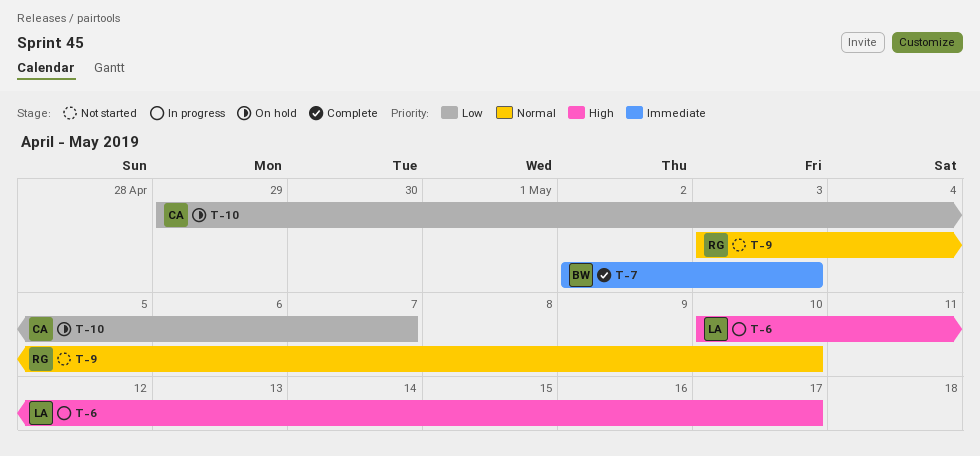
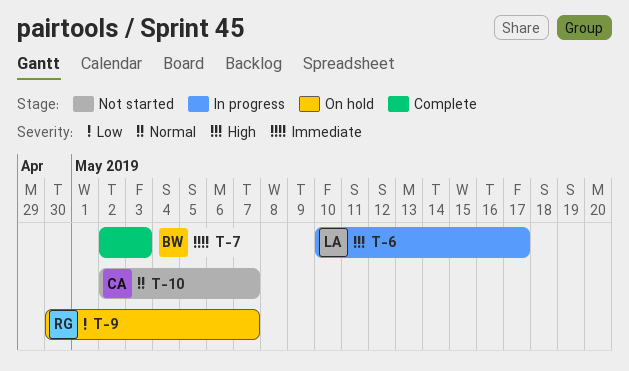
T-9, status: Not started -> On hold
T-9, priority: Normal -> Low
T-9, start: May 3 -> Apr 30
T-9, due: May 10 -> May 7
T-10, status: On hold -> Not started
T-10, priority: Low -> Normal
T-10, start: Apr 29 -> May 2

